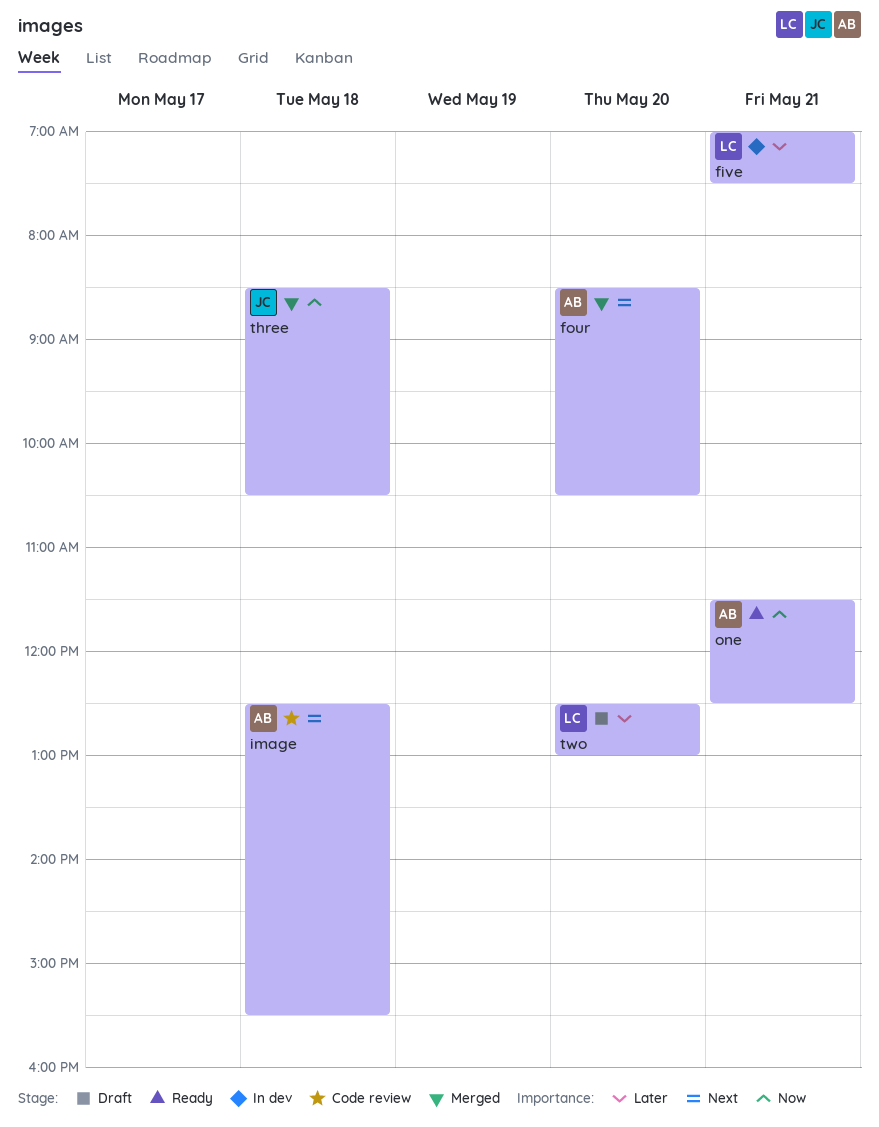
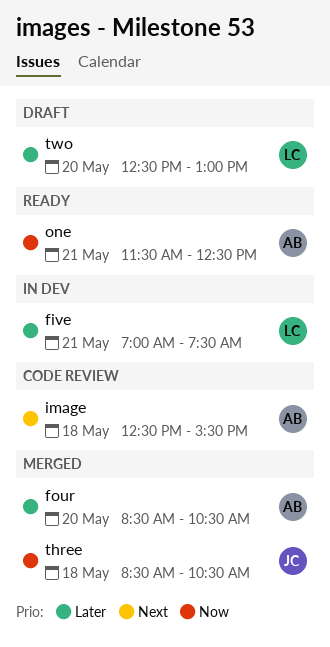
four, priority: Next -> Later

